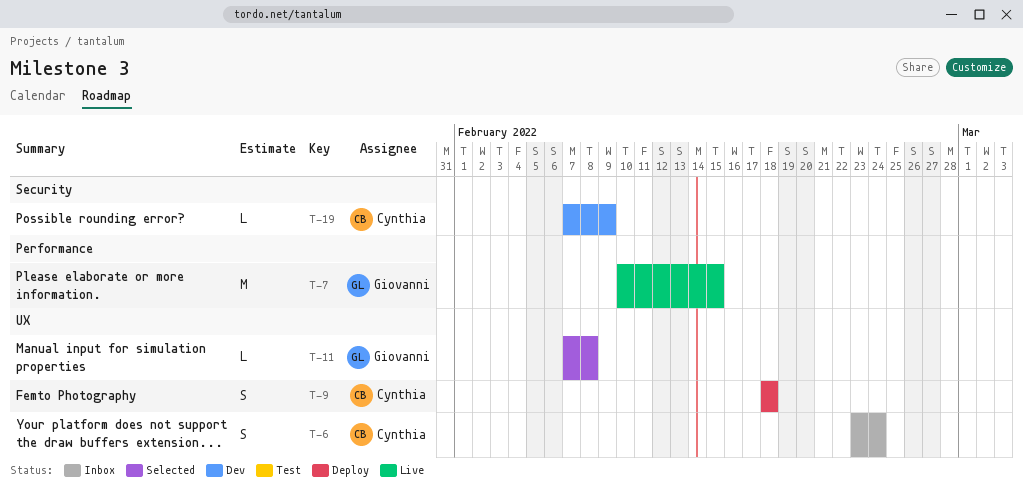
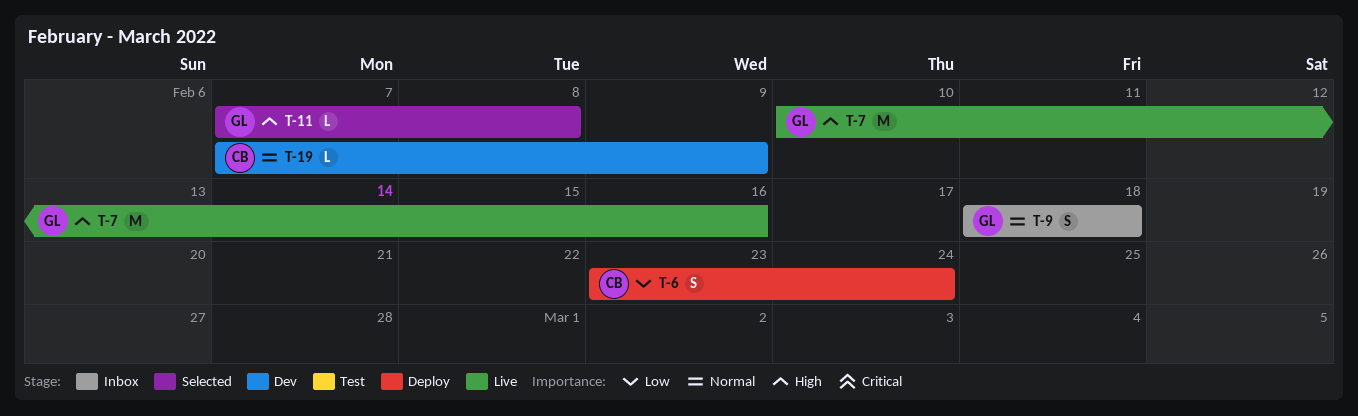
T-6, status: Inbox -> Deploy
T-7, due: Feb 15 -> Feb 16
T-9, status: Deploy -> Inbox
T-9, owner: Cynthia -> Giovanni

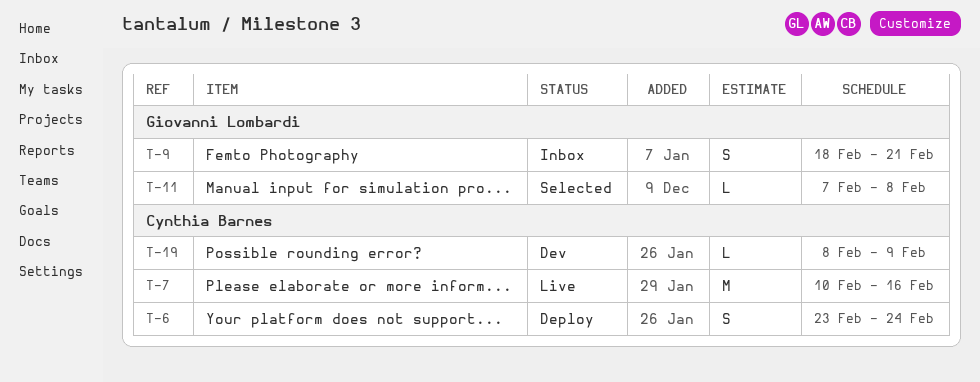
T-7, owner: Giovanni Lombardi -> Cynthia Barnes
T-9, due: Feb 18 -> Feb 21
T-19, start: Feb 7 -> Feb 8

